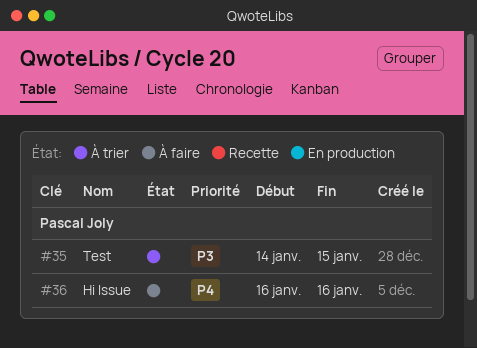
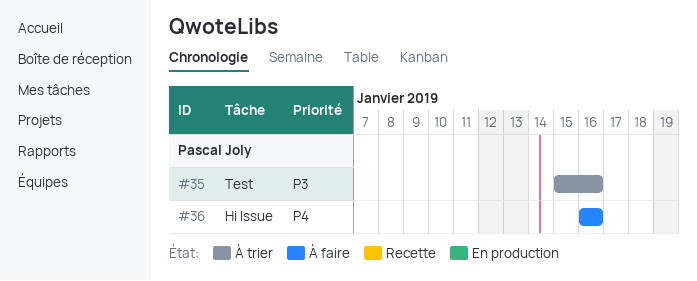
#35, start: Jan 14 -> Jan 15
#35, due: Jan 15 -> Jan 16

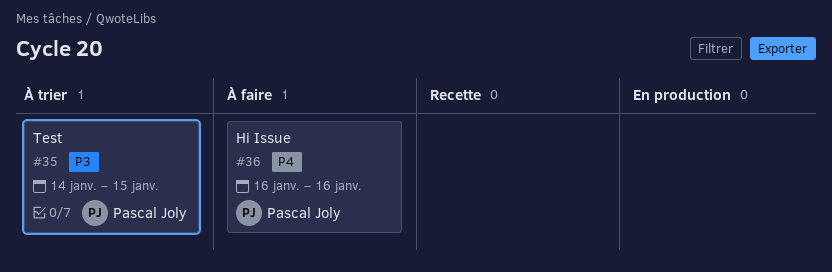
#35, start: Jan 15 -> Jan 14
#35, due: Jan 16 -> Jan 15

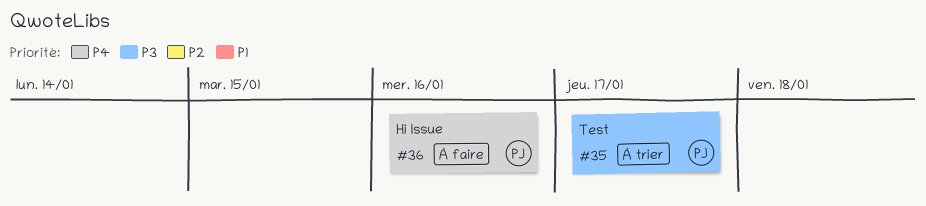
#35, due: Jan 15 -> Jan 17

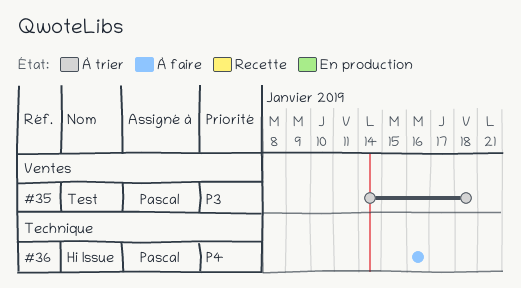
#35, due: Jan 17 -> Jan 18

